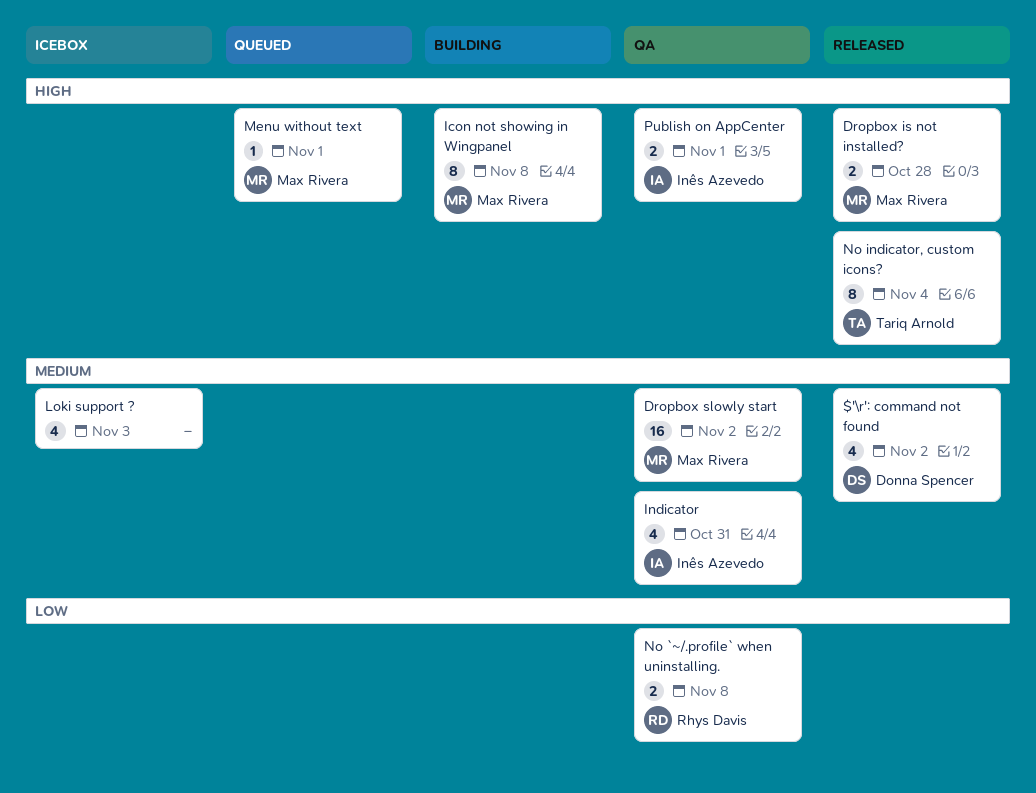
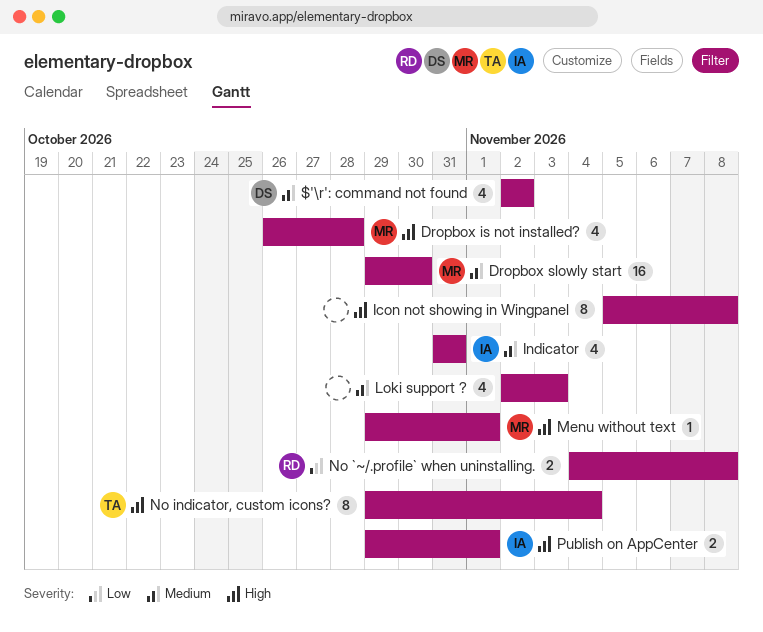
Dropbox is not installed?, estimate: 2 -> 4
Dropbox slowly start, due: Nov 2 -> Oct 30
Icon not showing in Wingpanel, owner: Max Rivera -> none

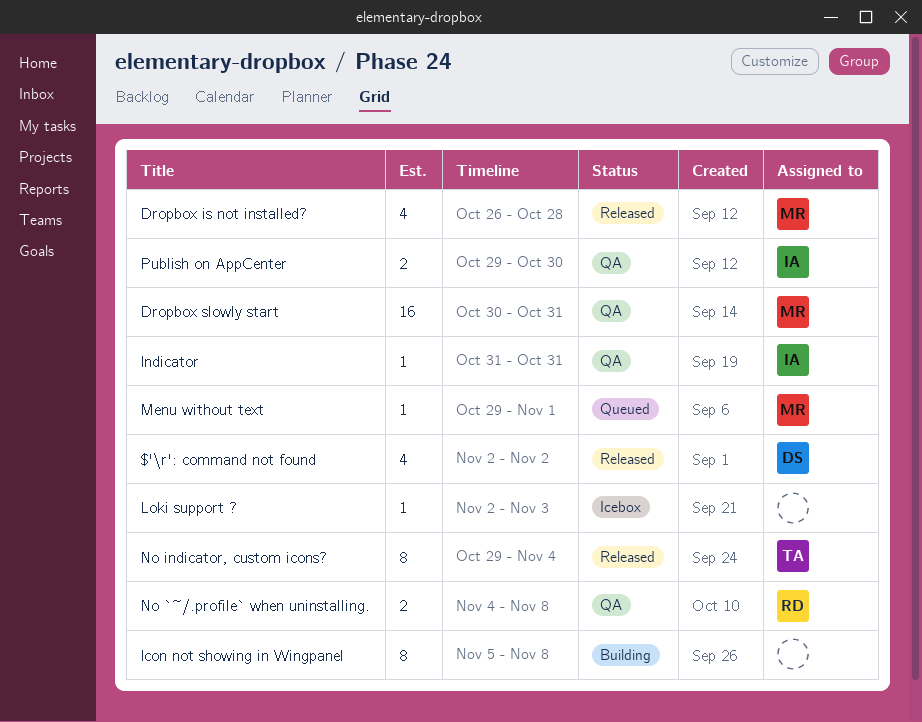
Dropbox slowly start, start: Oct 29 -> Oct 30
Dropbox slowly start, due: Oct 30 -> Oct 31
Indicator, estimate: 4 -> 1
Loki support ?, estimate: 4 -> 1
Publish on AppCenter, due: Nov 1 -> Oct 30

